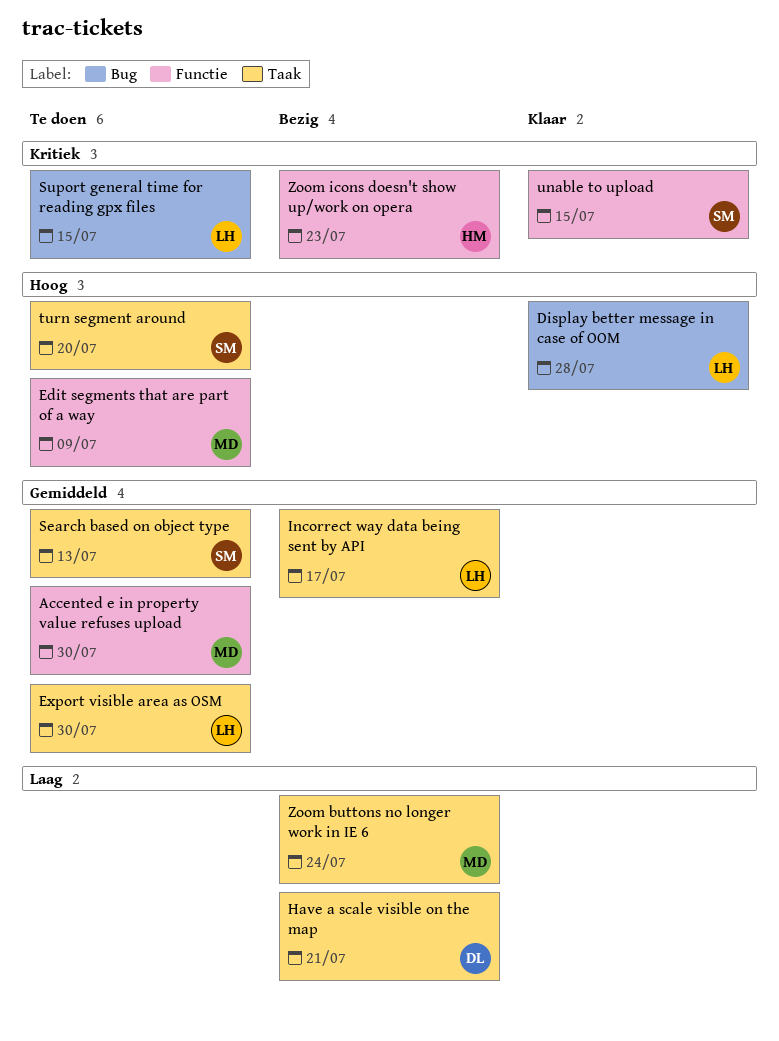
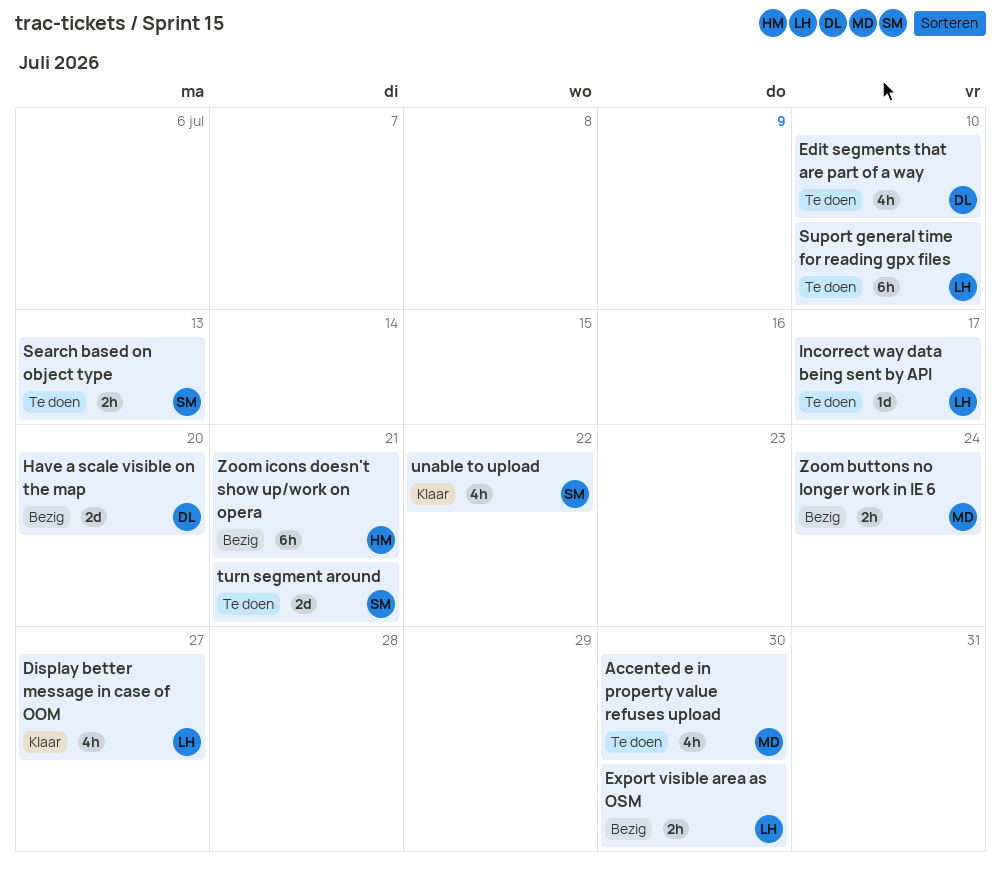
Display better message in case of OOM, due: Jul 28 -> Jul 27
Edit segments that are part of a way, owner: MD -> DL
Edit segments that are part of a way, due: Jul 9 -> Jul 10
Export visible area as OSM, status: Te doen -> Bezig
Have a scale visible on the map, due: Jul 21 -> Jul 20
Incorrect way data being sent by API, status: Bezig -> Te doen
Suport general time for reading gpx files, due: Jul 15 -> Jul 10
turn segment around, due: Jul 20 -> Jul 21
unable to upload, due: Jul 15 -> Jul 22
Zoom icons doesn't show up/work on opera, due: Jul 23 -> Jul 21

